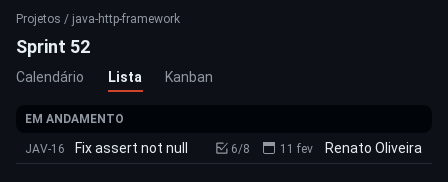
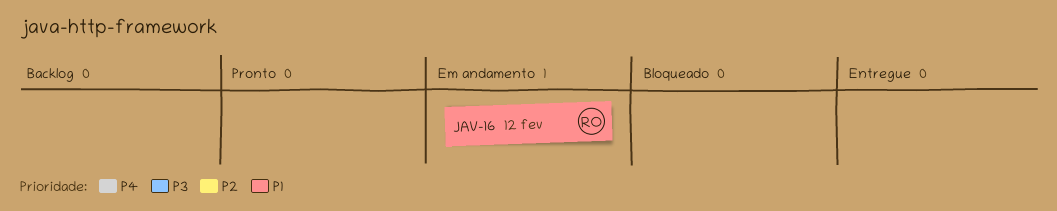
JAV-16, due: Feb 11 -> Feb 12

